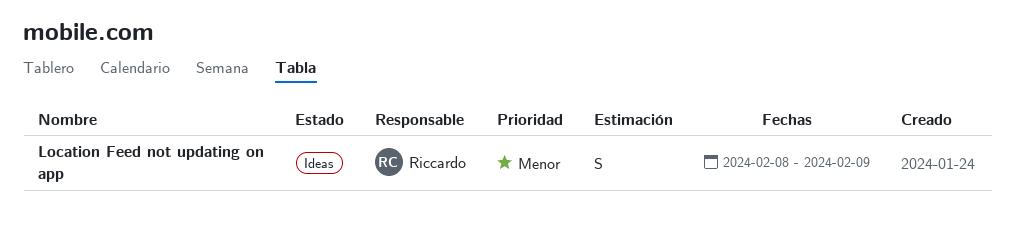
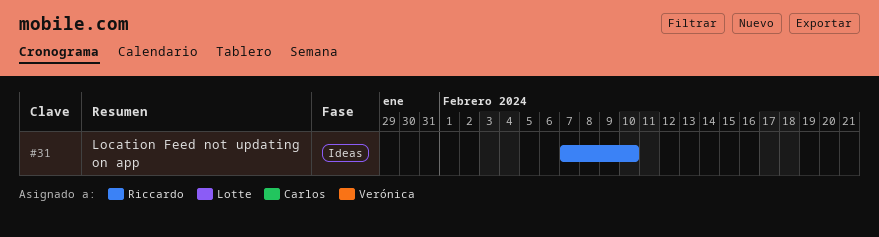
Location Feed not updating on app, start: Feb 8 -> Feb 7
Location Feed not updating on app, due: Feb 9 -> Feb 10

